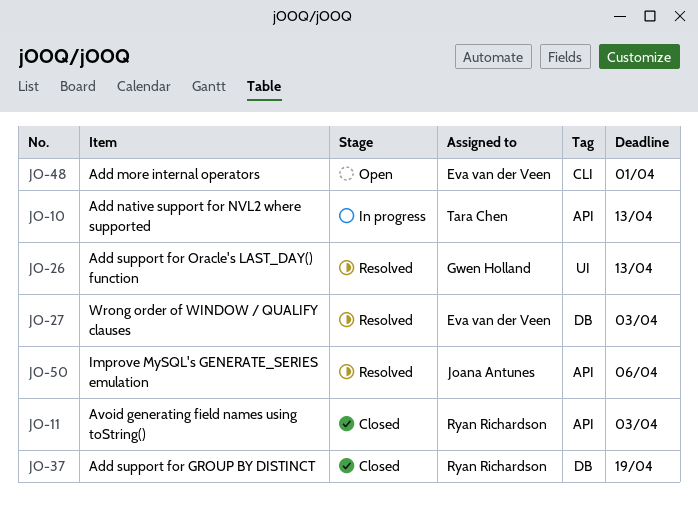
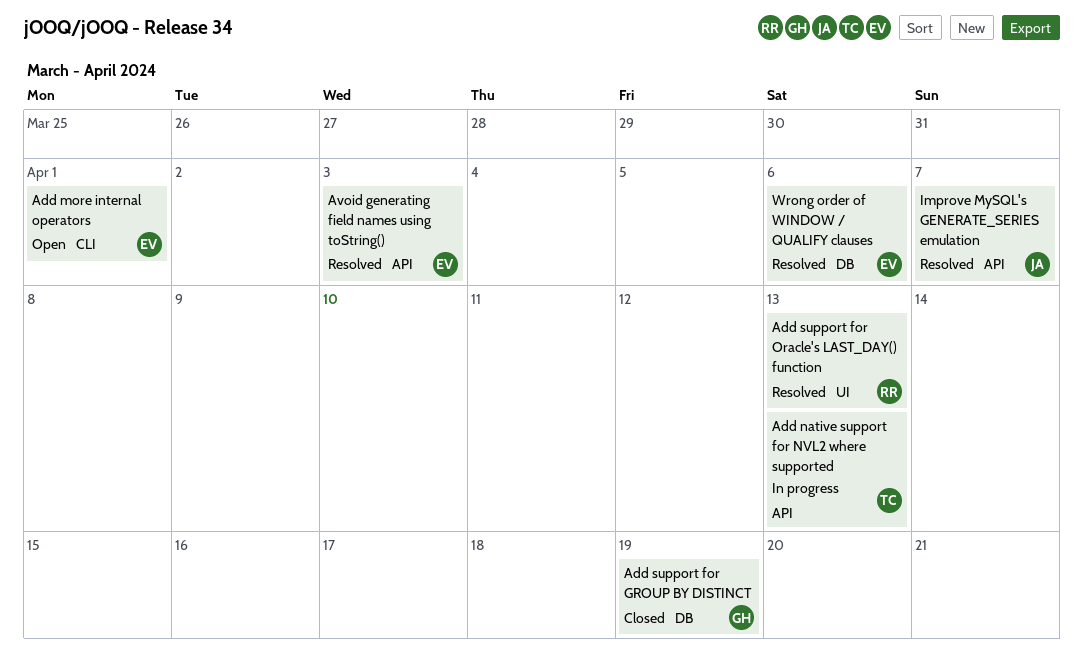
Add support for GROUP BY DISTINCT, owner: Ryan Richardson -> Gwen Holland
Add support for Oracle's LAST_DAY() function, owner: Gwen Holland -> Ryan Richardson
Avoid generating field names using toString(), status: Closed -> Resolved
Avoid generating field names using toString(), owner: Ryan Richardson -> Eva van der Veen
Improve MySQL's GENERATE_SERIES emulation, due: Apr 6 -> Apr 7
Wrong order of WINDOW / QUALIFY clauses, due: Apr 3 -> Apr 6

